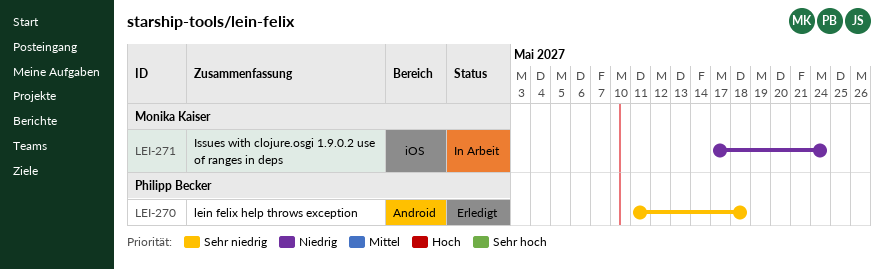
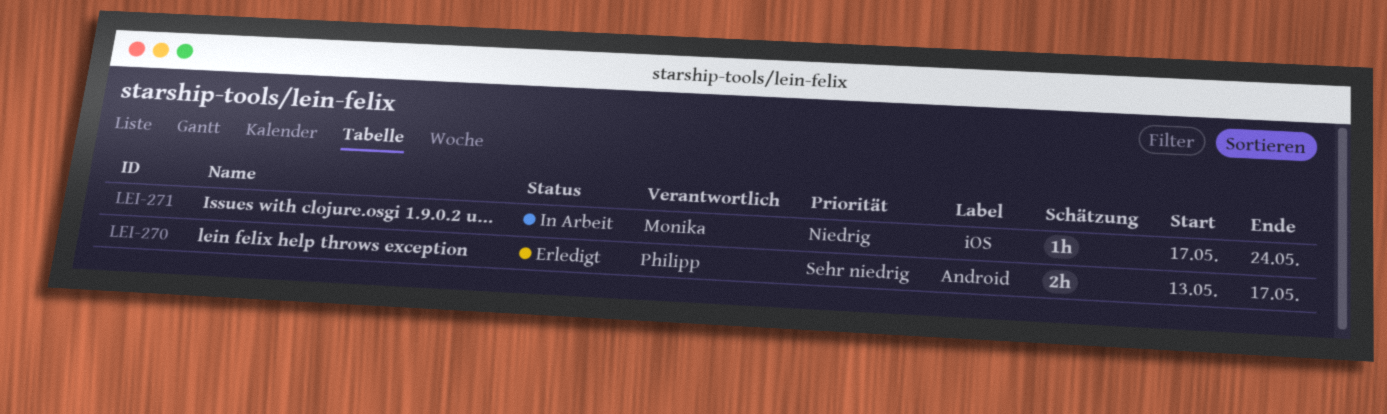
LEI-270, start: May 11 -> May 13
LEI-270, due: May 18 -> May 17

